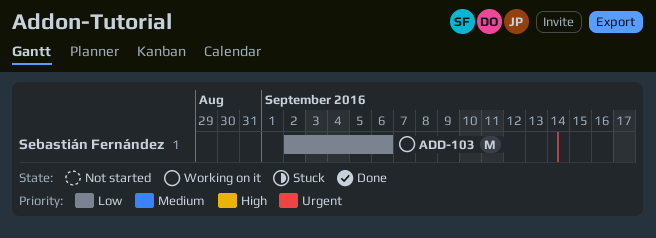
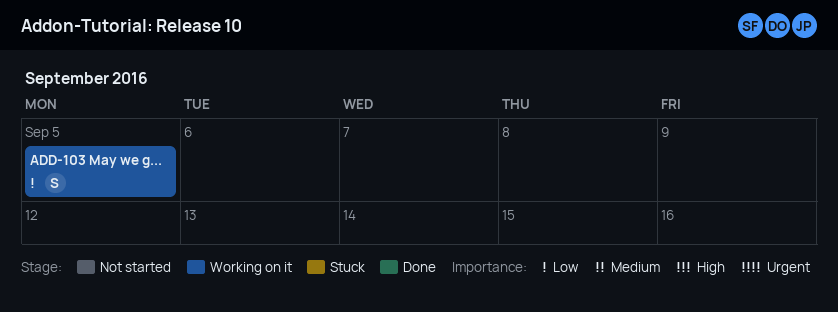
ADD-103, estimate: M -> S
ADD-103, due: Sep 6 -> Sep 5

